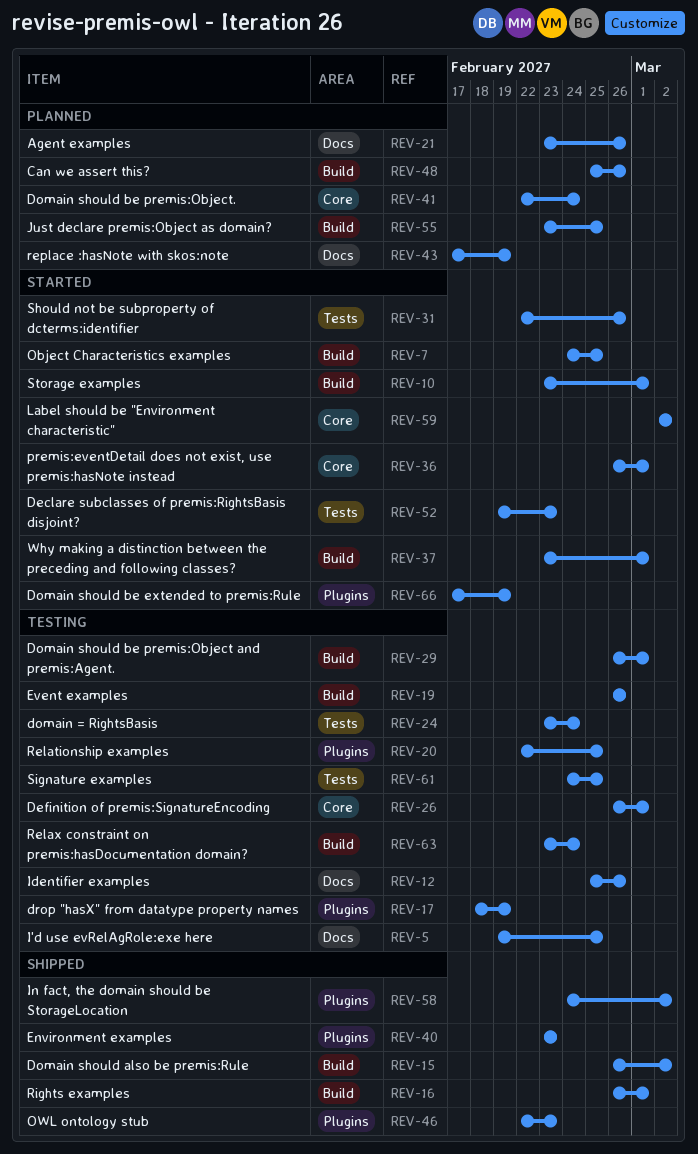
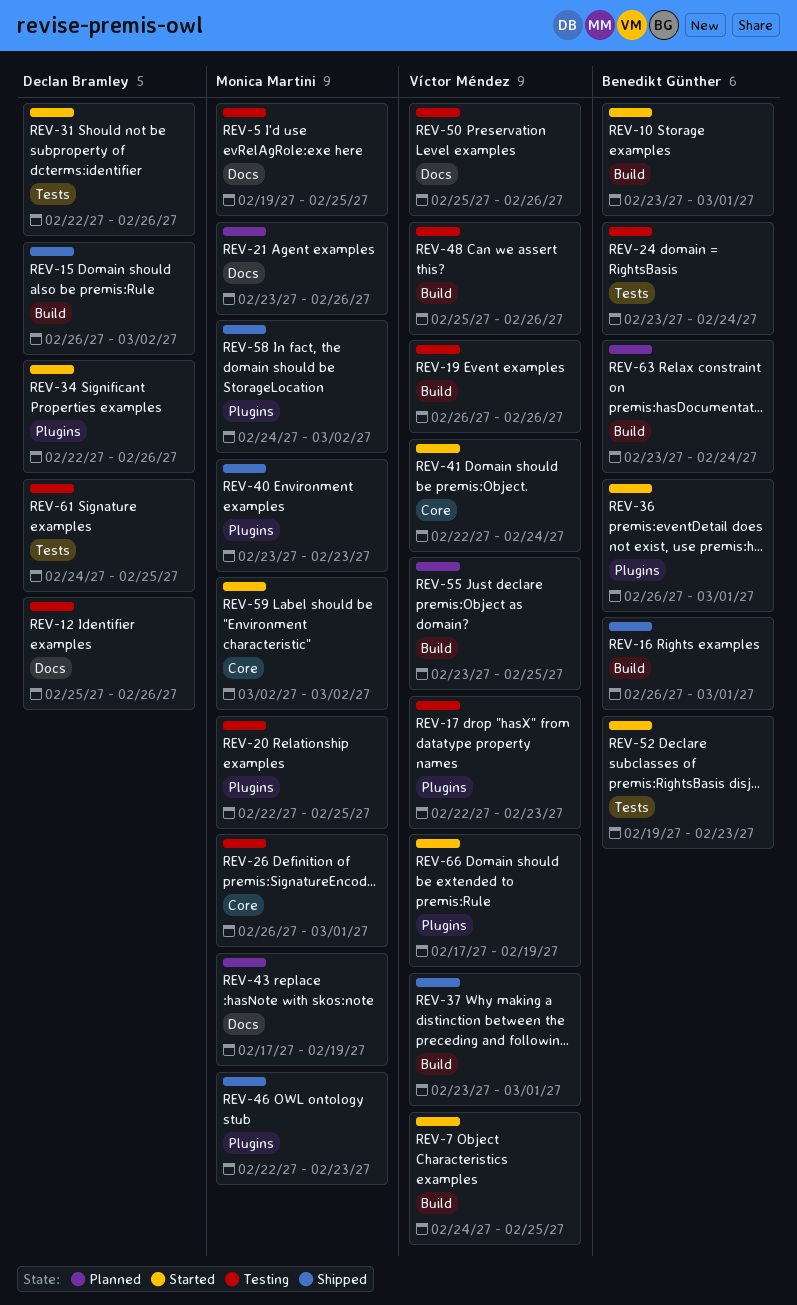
REV-17, start: Feb 18 -> Feb 22
REV-17, due: Feb 19 -> Feb 23
REV-29: present -> none
REV-34: none -> present
REV-36, label: Core -> Plugins
REV-37, status: Started -> Shipped
REV-41, status: Planned -> Started
REV-48, status: Planned -> Testing
REV-50: none -> present
REV-63, status: Testing -> Planned

